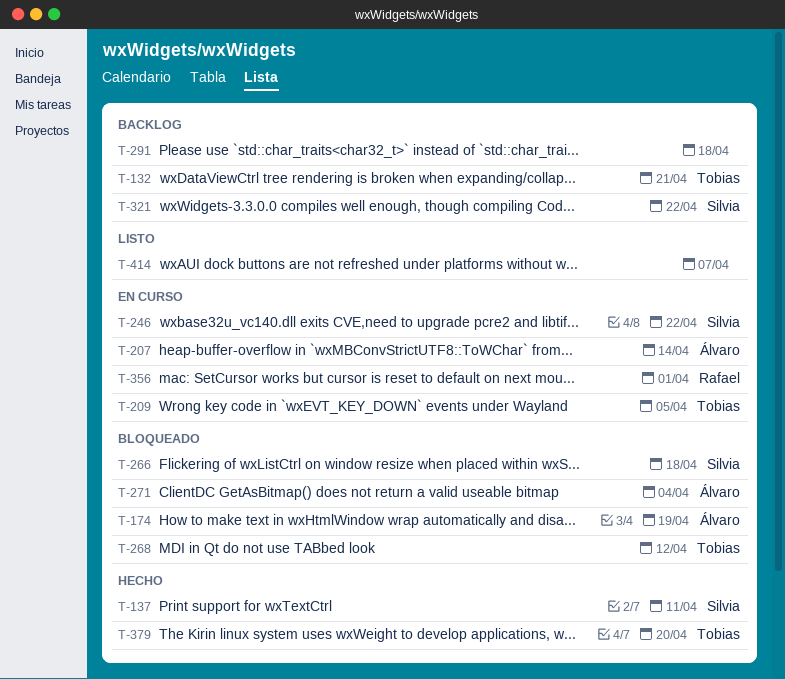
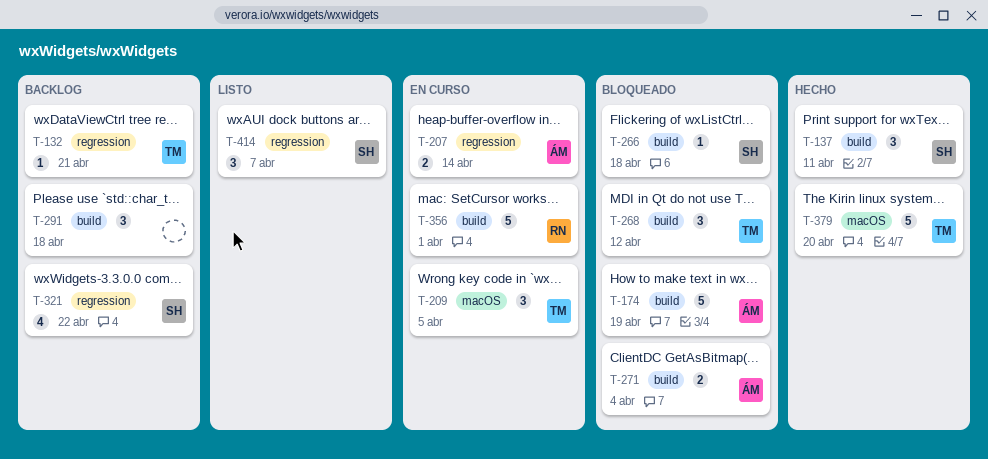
T-246: present -> none
T-414, owner: none -> Silvia

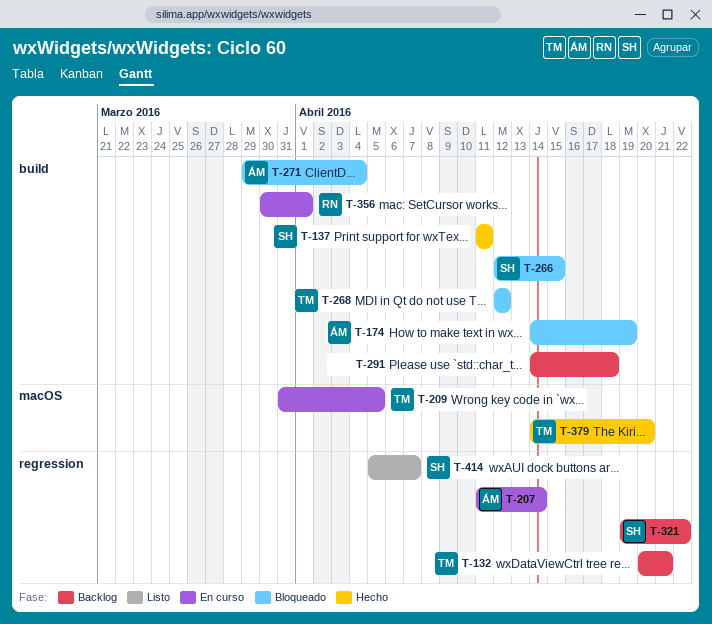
T-266, due: Apr 18 -> Apr 15

